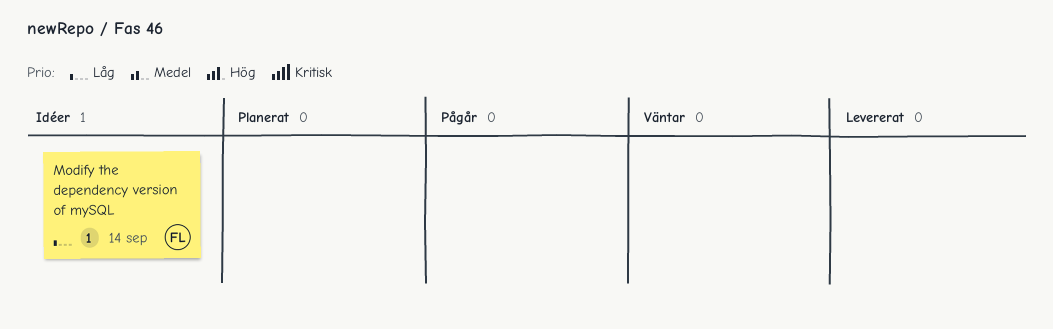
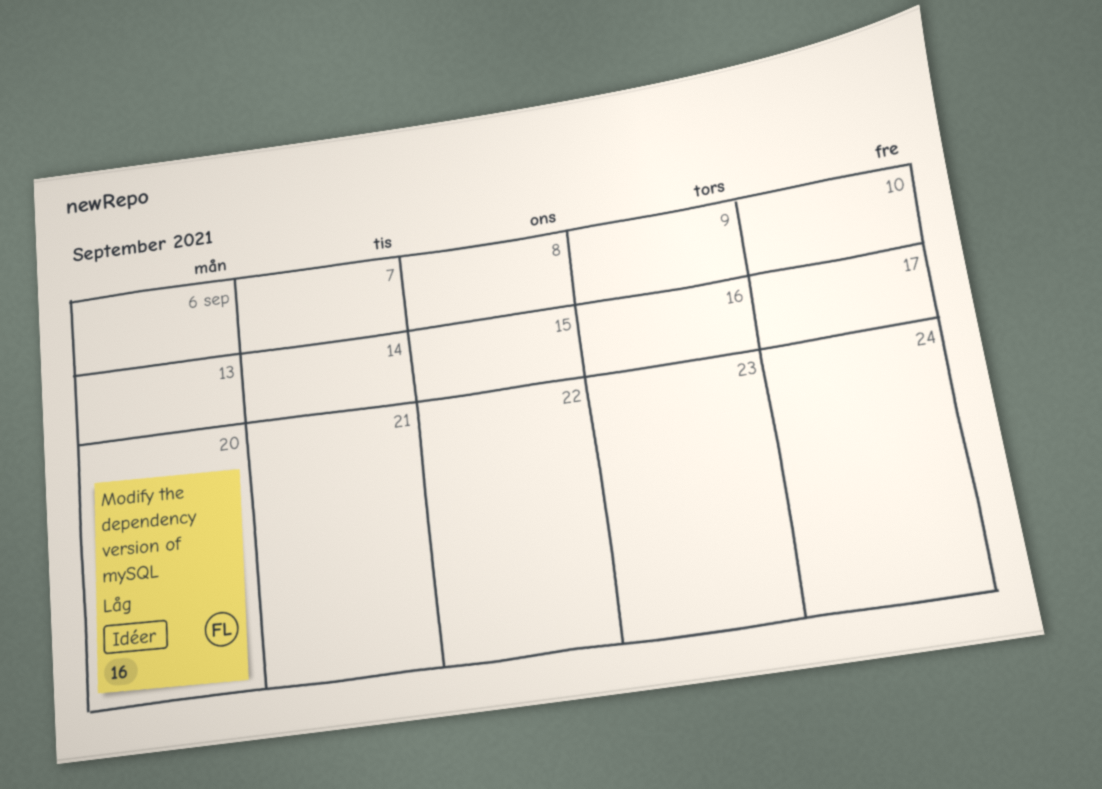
Modify the dependency version of mySQL, estimate: 1 -> 16
Modify the dependency version of mySQL, due: Sep 14 -> Sep 20

